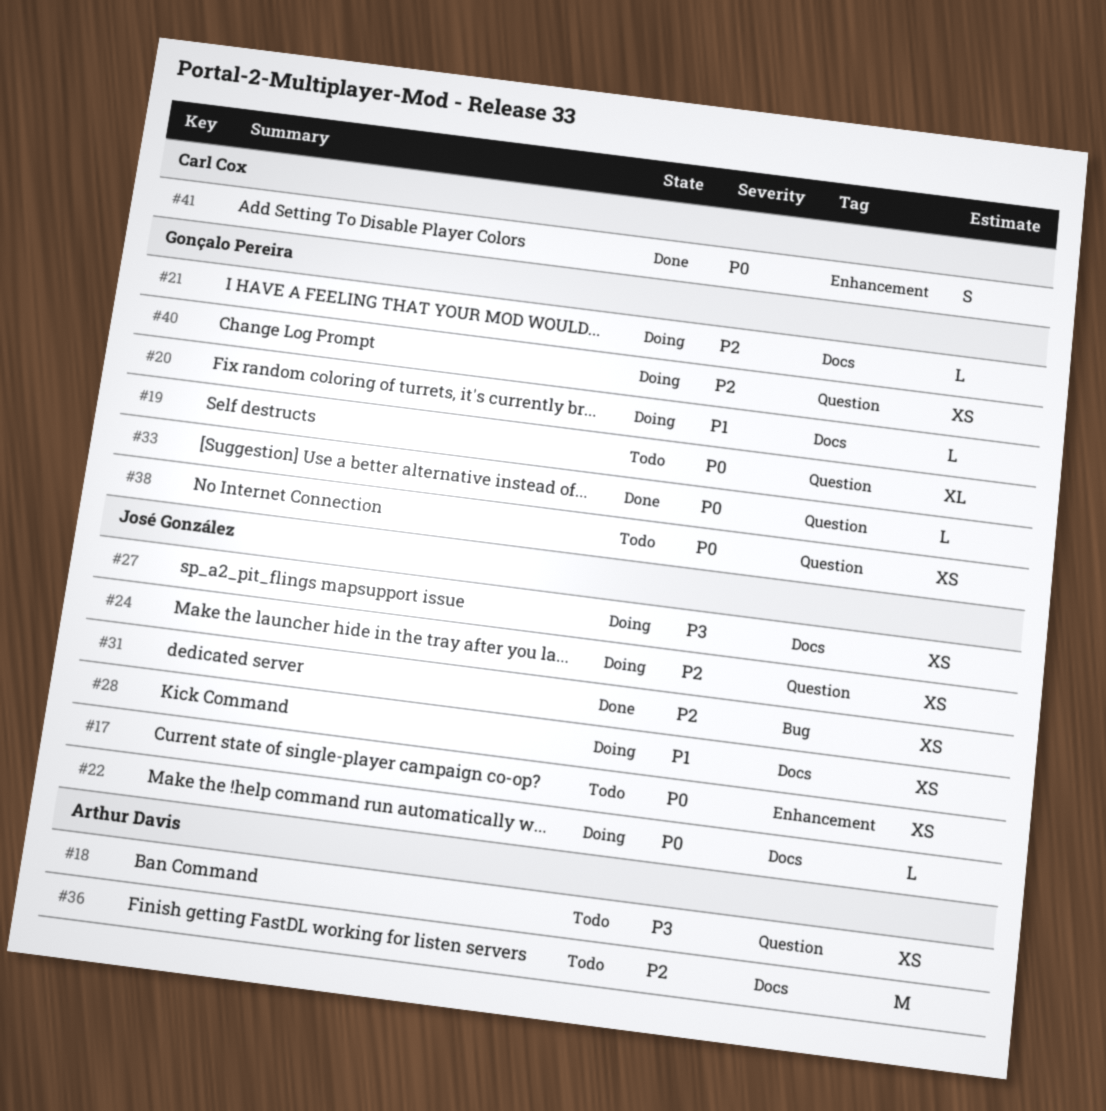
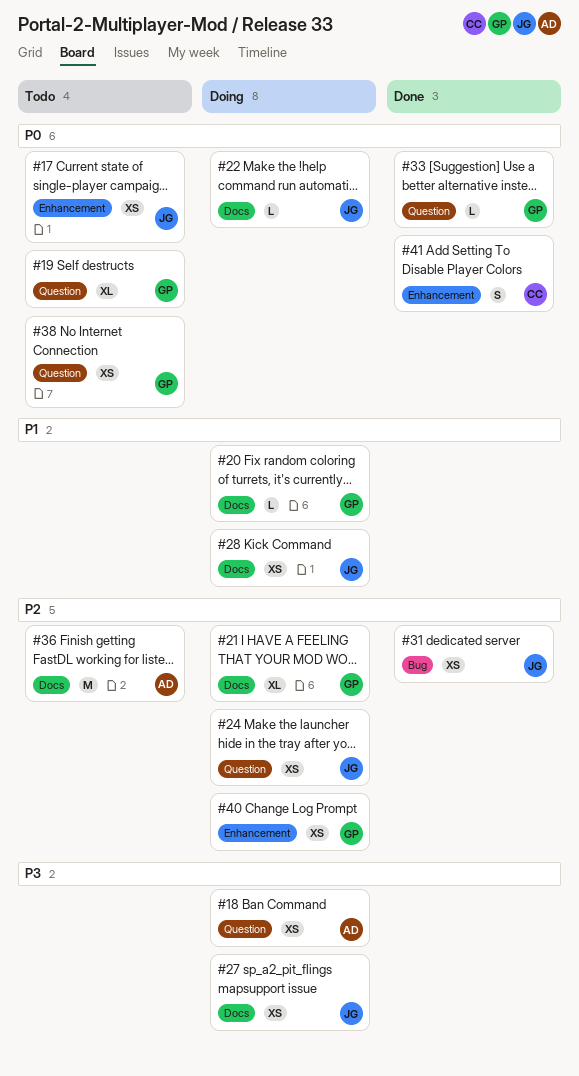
#18, status: Todo -> Doing
#21, estimate: L -> XL
#40, label: Question -> Enhancement

